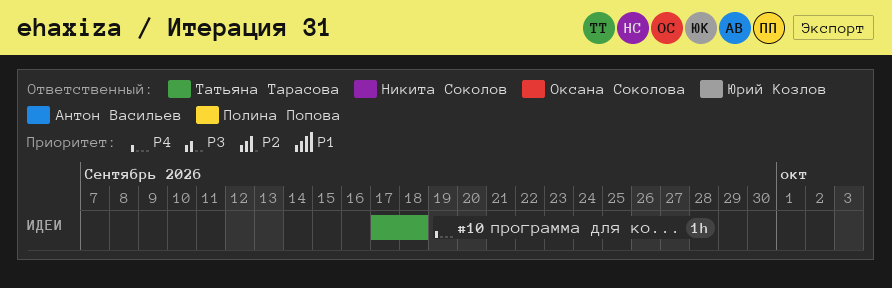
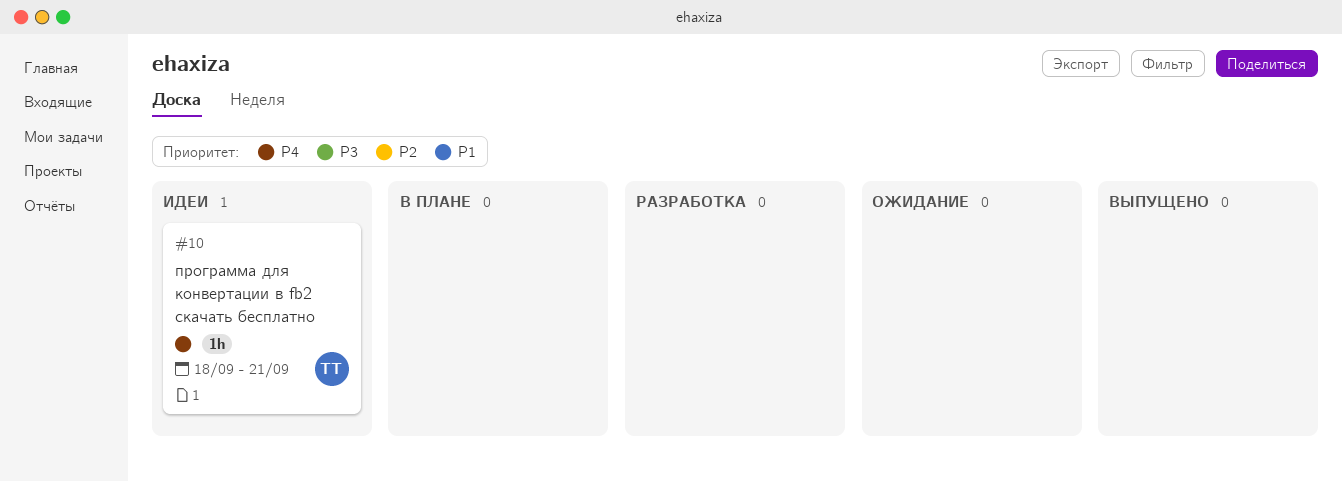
#10, start: Sep 17 -> Sep 18
#10, due: Sep 18 -> Sep 21

